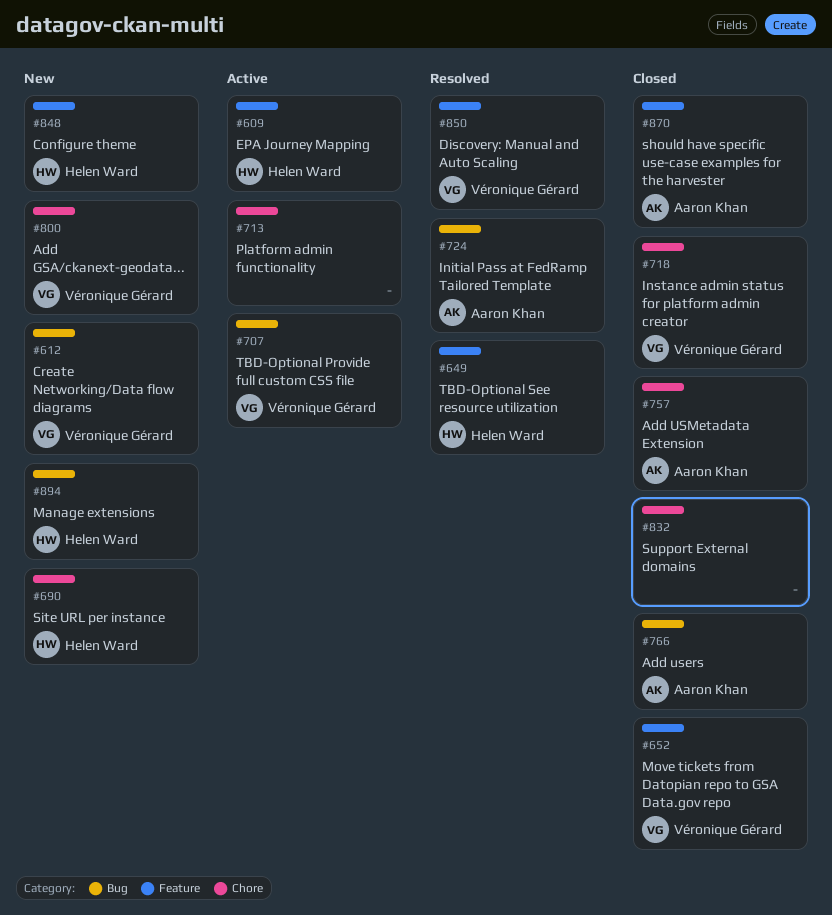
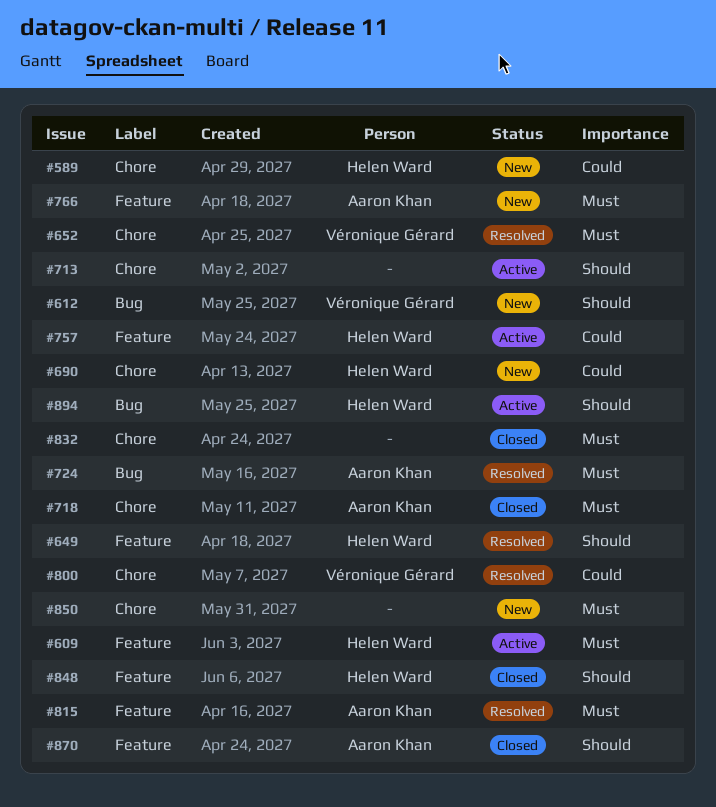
#589: none -> present
#652, status: Closed -> Resolved
#652, label: Feature -> Chore
#707: present -> none
#718, owner: Véronique Gérard -> Aaron Khan
#757, status: Closed -> Active
#757, owner: Aaron Khan -> Helen Ward
#757, label: Chore -> Feature
#766, status: Closed -> New
#766, label: Bug -> Feature
#800, status: New -> Resolved
#815: none -> present
#848, status: New -> Closed
#850, status: Resolved -> New
#850, owner: Véronique Gérard -> none
#850, label: Feature -> Chore
#894, status: New -> Active

